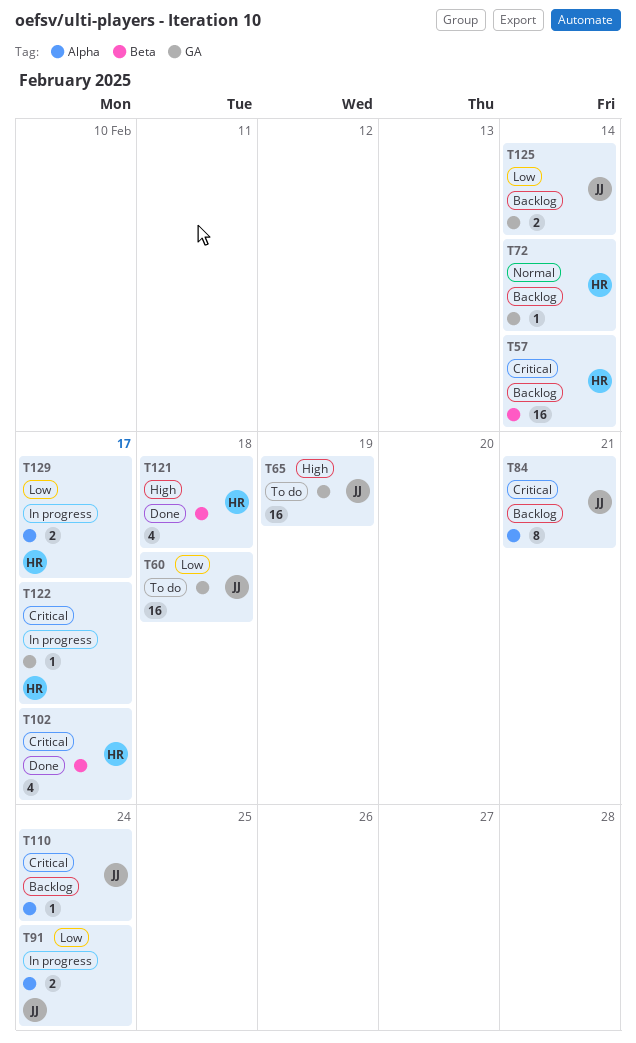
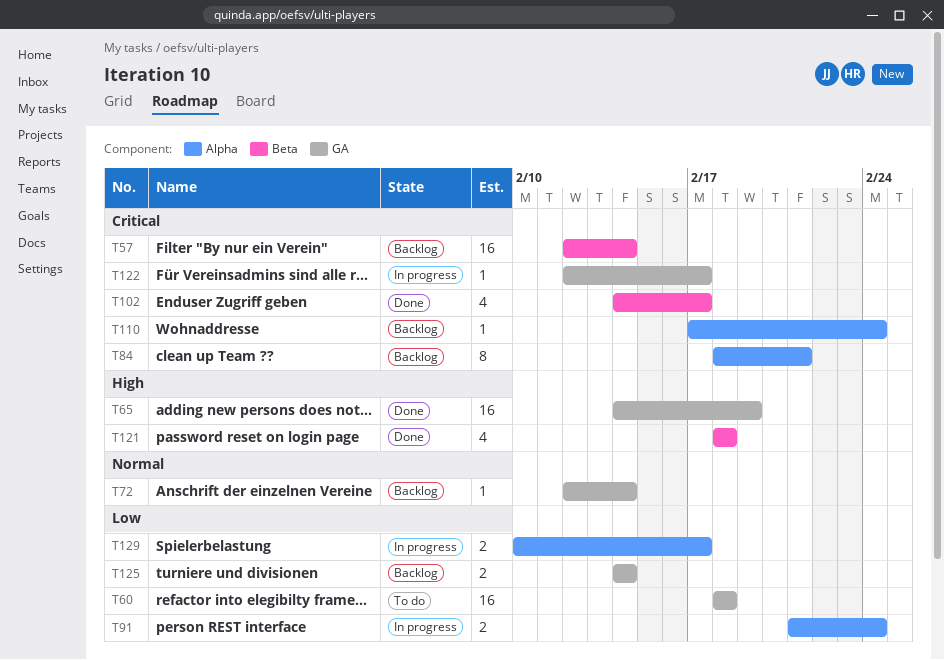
T65, status: To do -> Done

